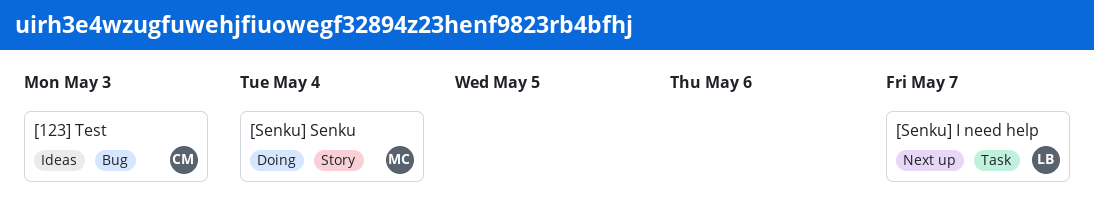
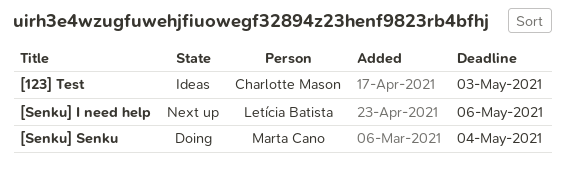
[Senku] I need help, due: May 7 -> May 6

